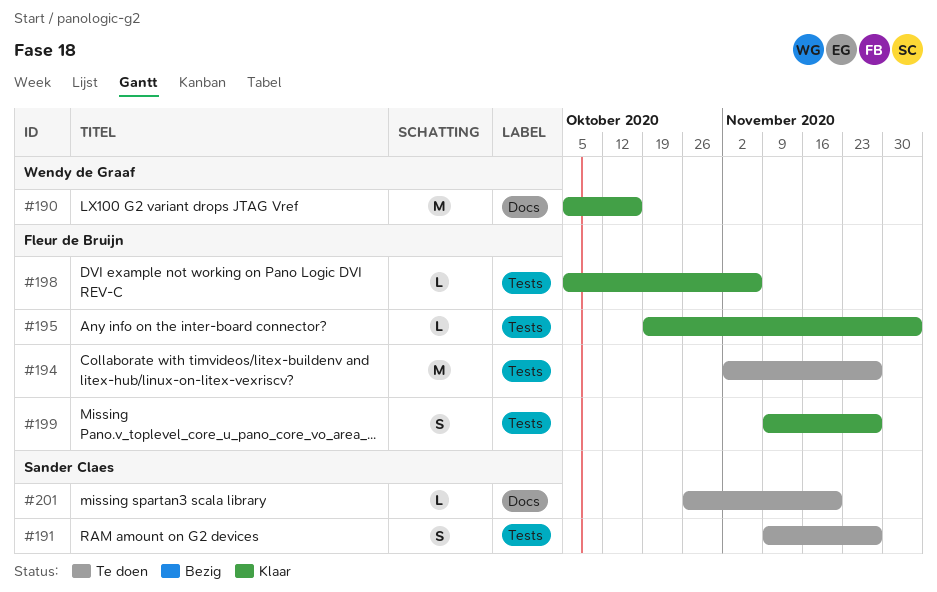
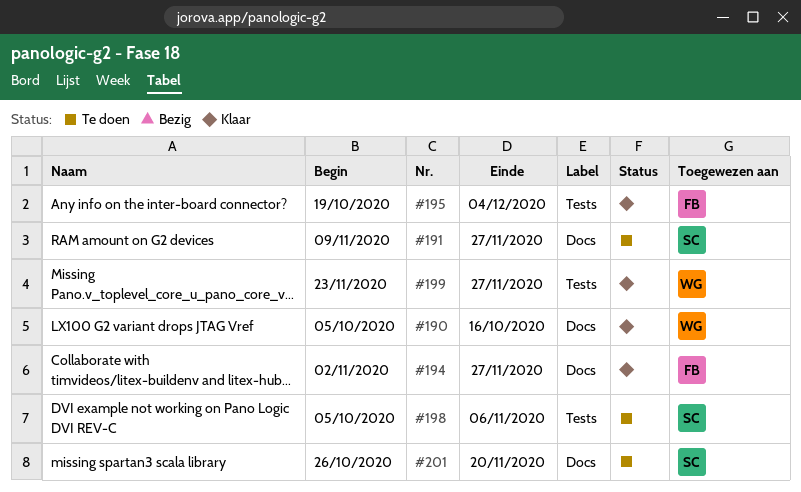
#191, label: Tests -> Docs
#194, status: Te doen -> Klaar
#194, label: Tests -> Docs
#198, status: Klaar -> Te doen
#198, owner: Fleur de Bruijn -> Sander Claes
#199, owner: Fleur de Bruijn -> Wendy de Graaf
#199, start: Nov 9 -> Nov 23

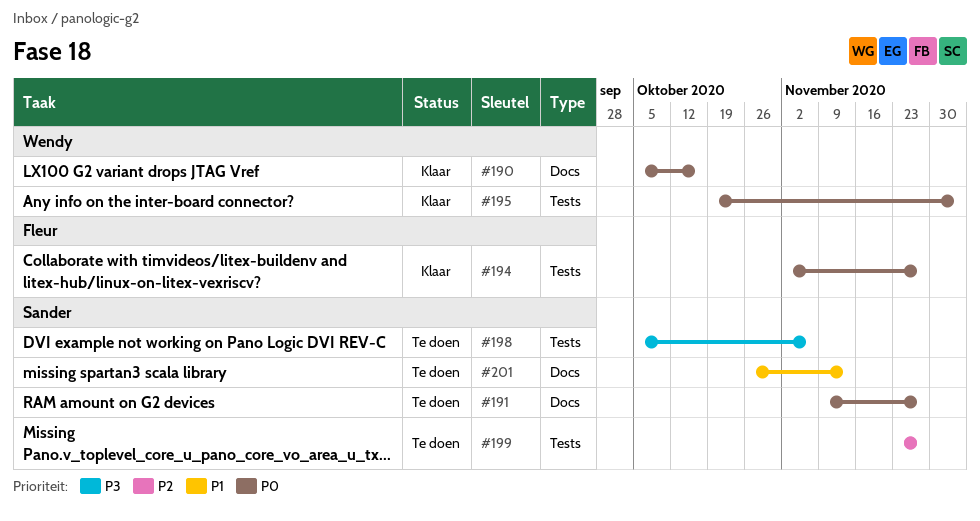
#194, label: Docs -> Tests
#195, owner: Fleur -> Wendy
#199, status: Klaar -> Te doen
#199, owner: Wendy -> Sander
#201, due: Nov 20 -> Nov 13

